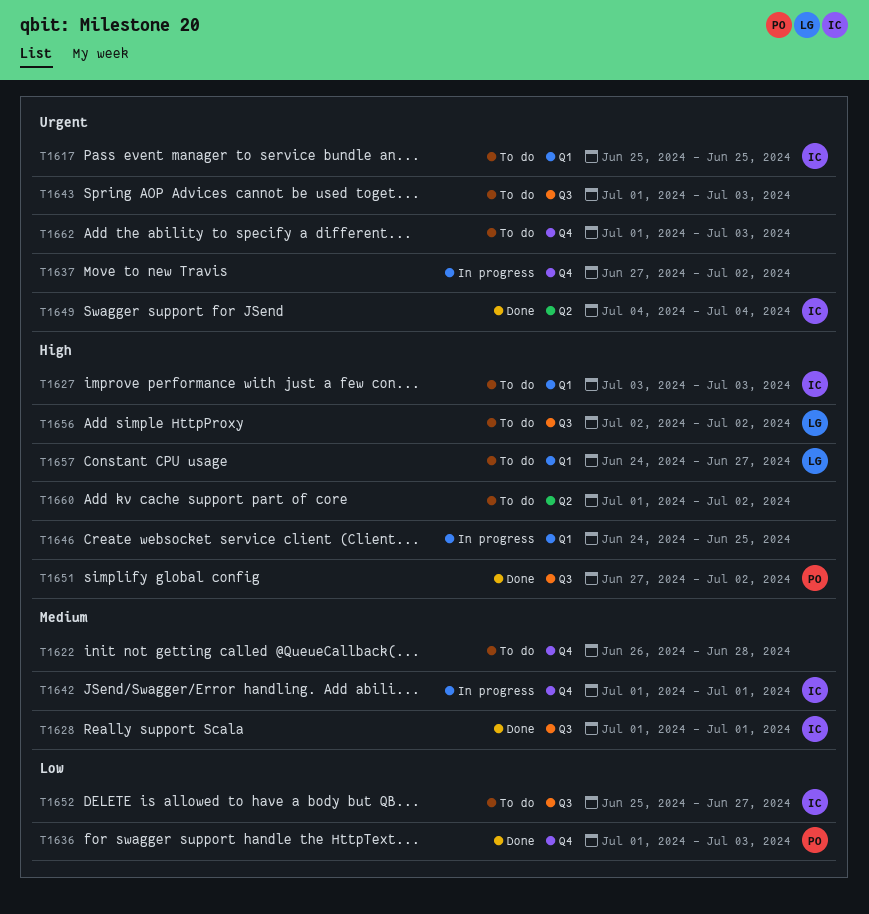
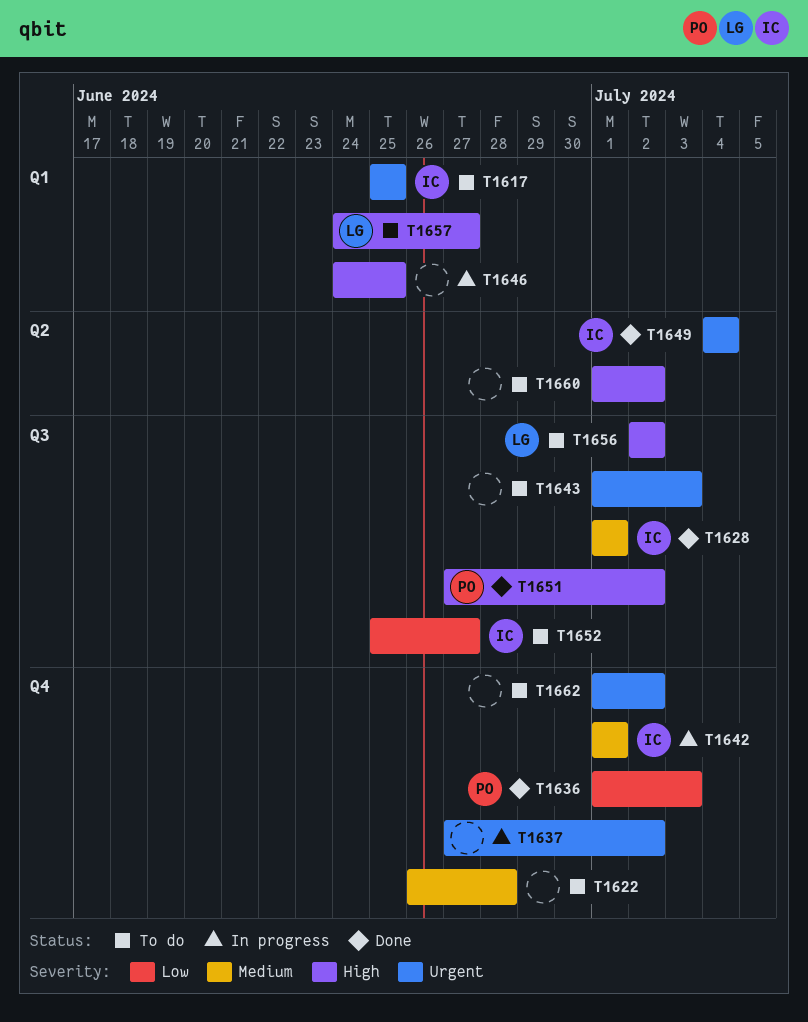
T1627: present -> none
T1662, due: Jul 3 -> Jul 2

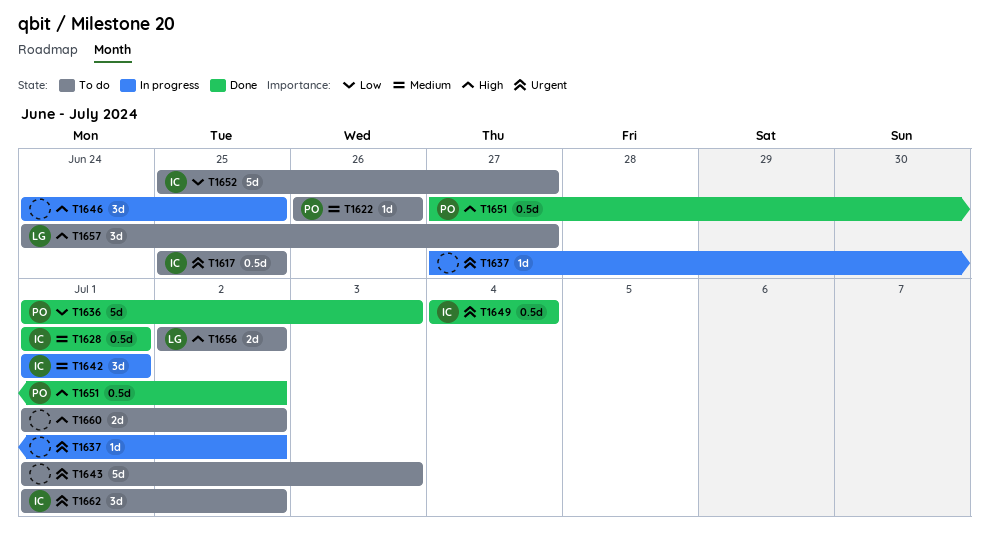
T1622, owner: none -> PO
T1622, due: Jun 28 -> Jun 26
T1662, owner: none -> IC

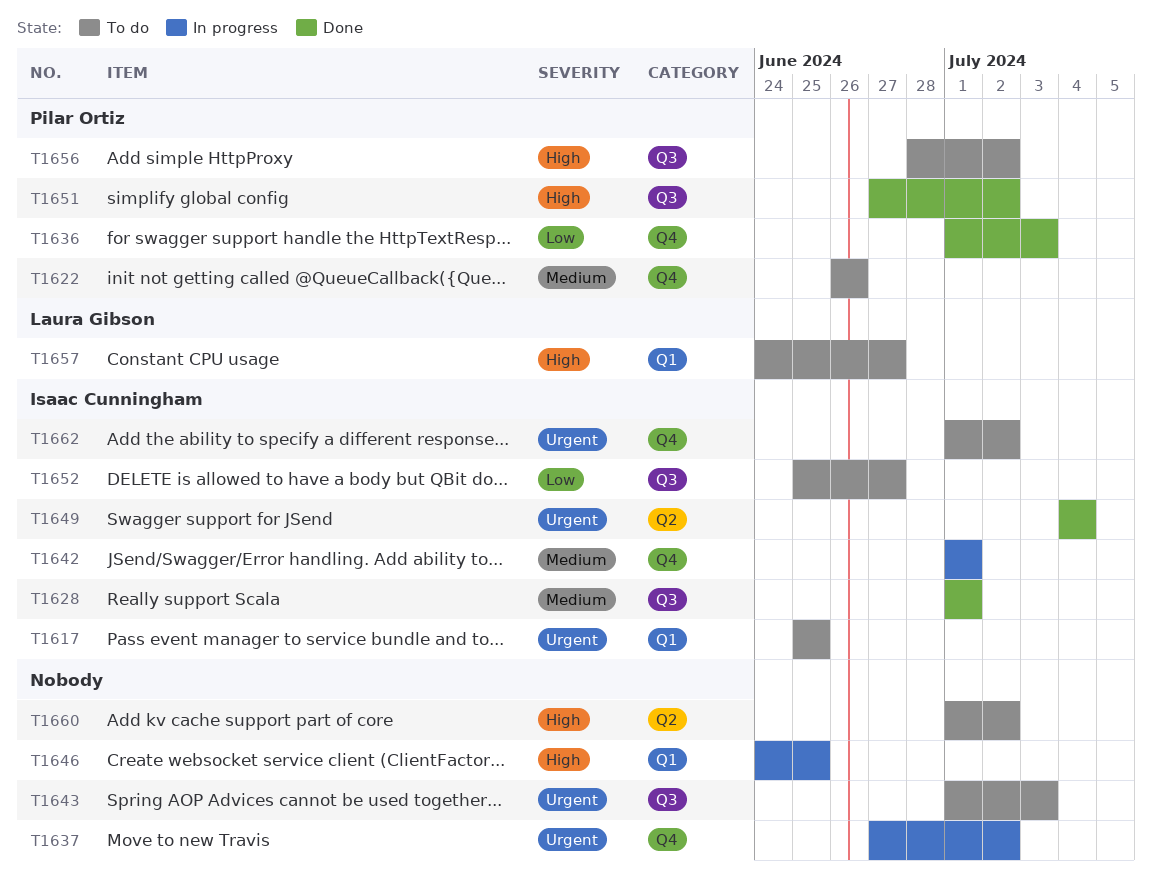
T1656, owner: Laura Gibson -> Pilar Ortiz
T1656, start: Jul 2 -> Jun 28

